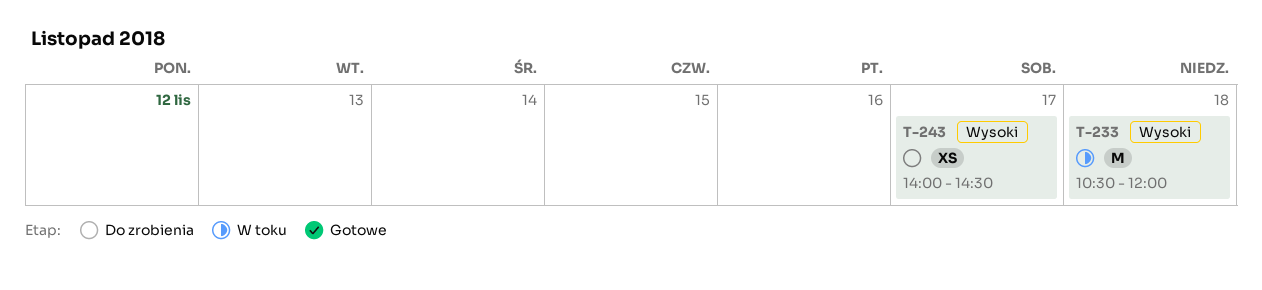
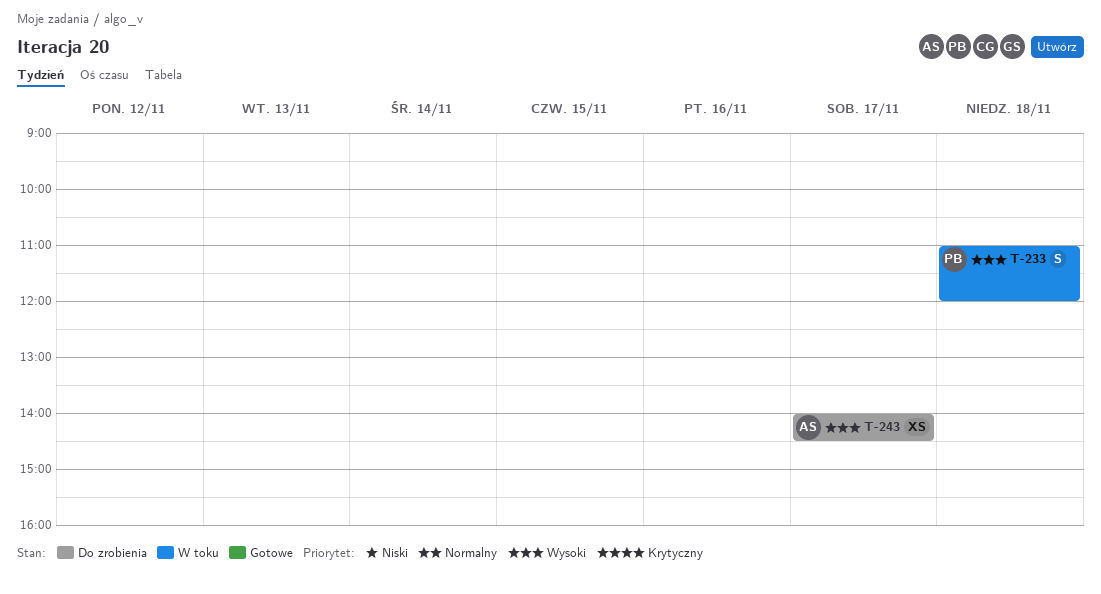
T-233, estimate: M -> S
T-233, begins: 10:30 -> 11:00

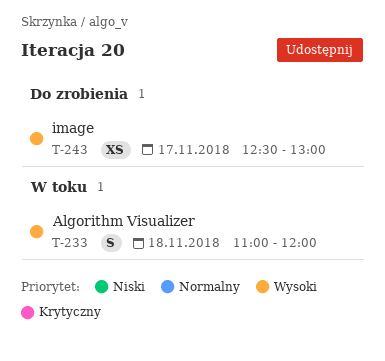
T-243, begins: 14:00 -> 12:30
T-243, ends: 14:30 -> 13:00

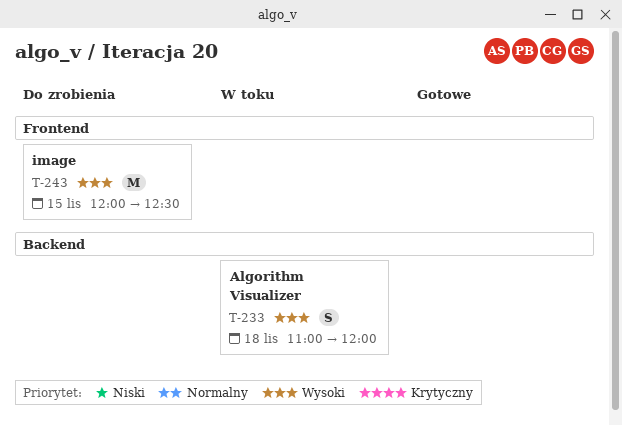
T-243, estimate: XS -> M
T-243, day: Nov 17 -> Nov 15
T-243, begins: 12:30 -> 12:00
T-243, ends: 13:00 -> 12:30

